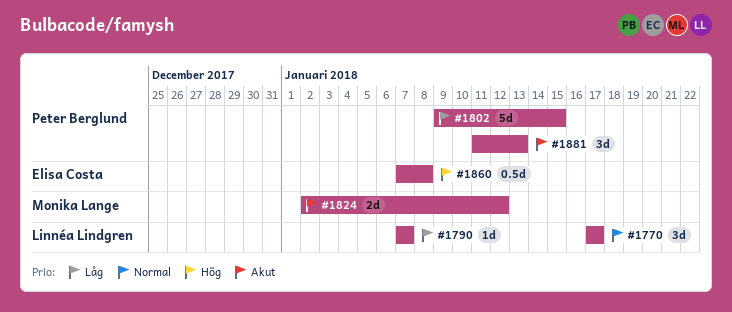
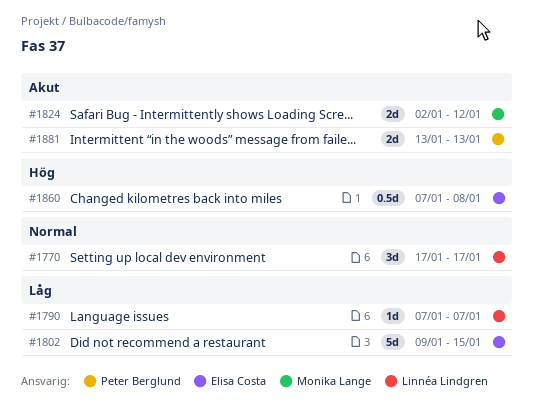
#1802, owner: Peter Berglund -> Elisa Costa
#1881, estimate: 3d -> 2d
#1881, start: Jan 11 -> Jan 13

